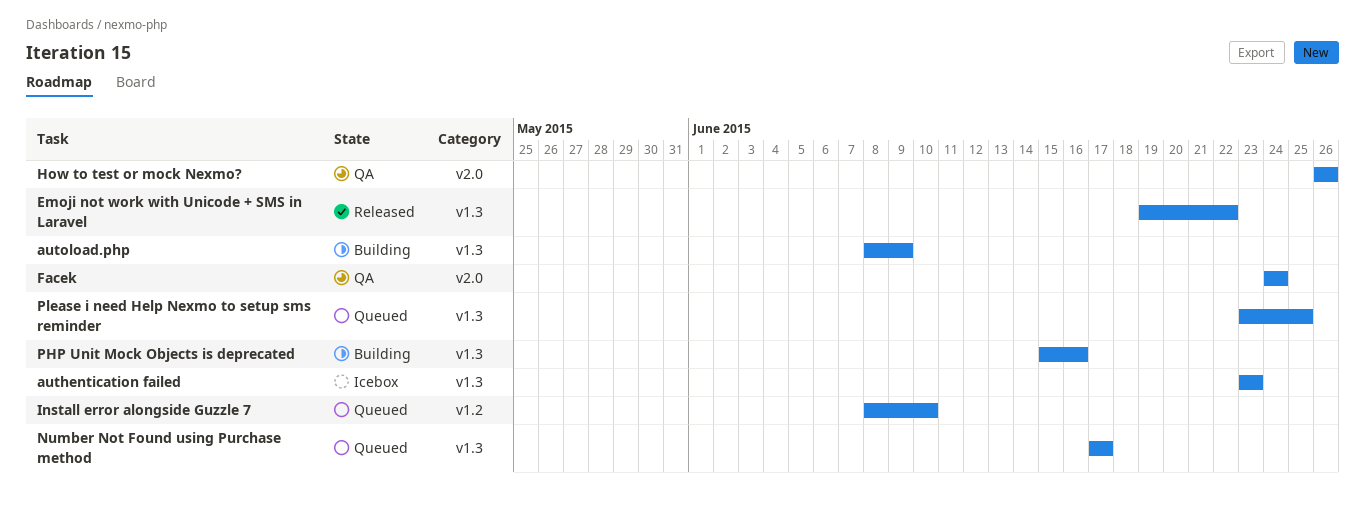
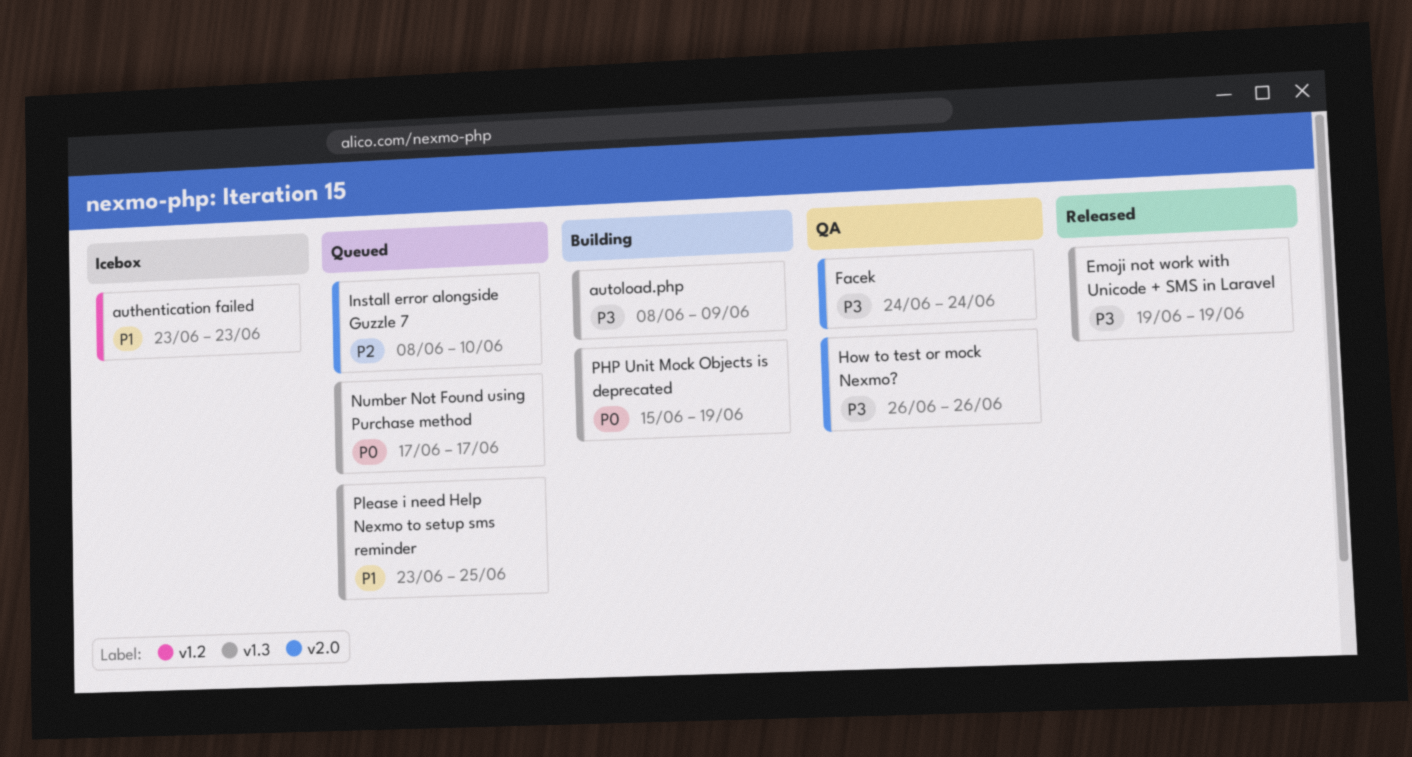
authentication failed, label: v1.3 -> v1.2
Emoji not work with Unicode + SMS in Laravel, due: Jun 22 -> Jun 19
Install error alongside Guzzle 7, label: v1.2 -> v2.0
PHP Unit Mock Objects is deprecated, due: Jun 16 -> Jun 19

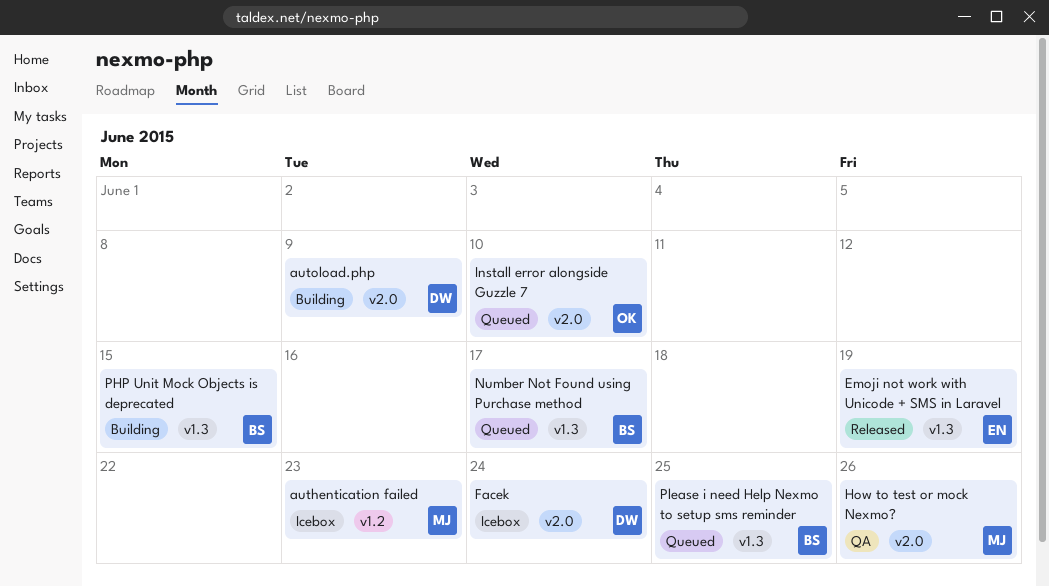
autoload.php, label: v1.3 -> v2.0
Facek, status: QA -> Icebox
PHP Unit Mock Objects is deprecated, due: Jun 19 -> Jun 15

